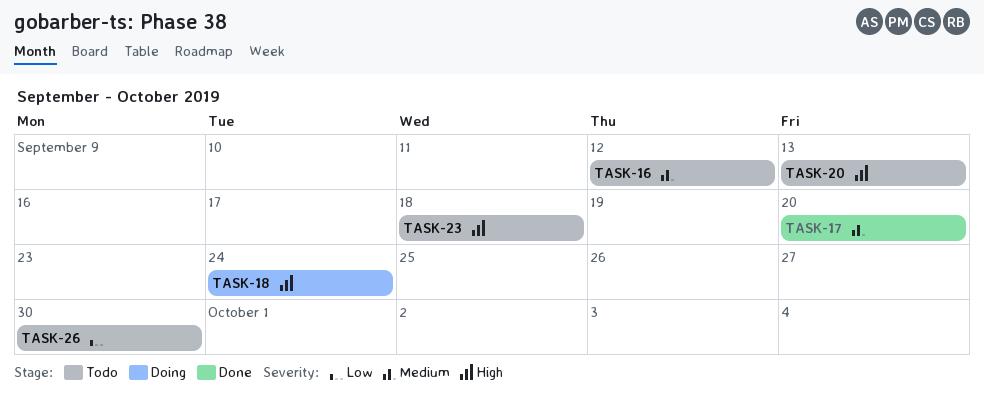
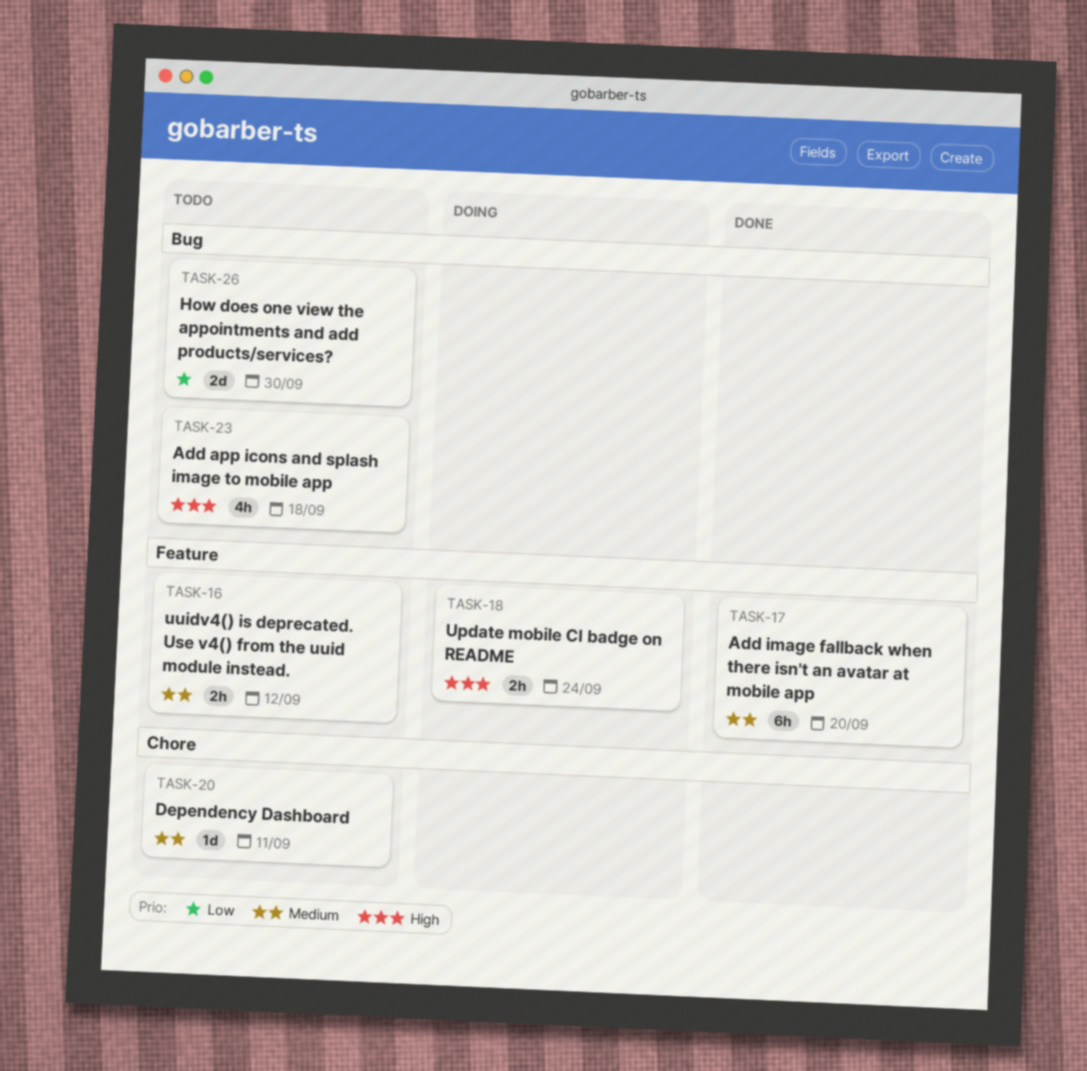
TASK-20, priority: High -> Medium
TASK-20, due: Sep 13 -> Sep 11

